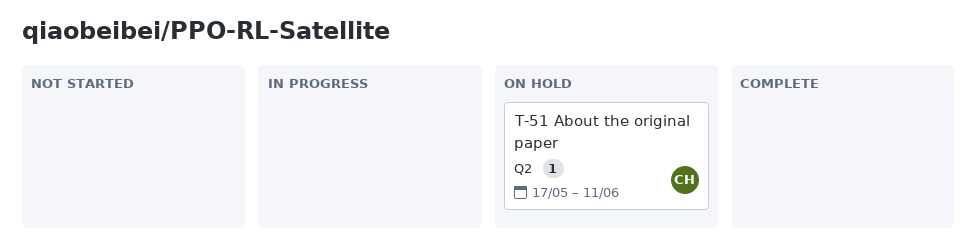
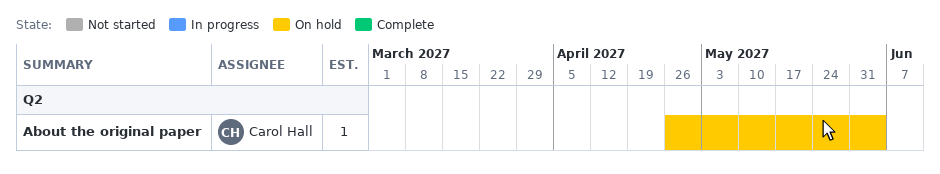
About the original paper, start: May 17 -> Apr 26
About the original paper, due: Jun 11 -> Jun 4

